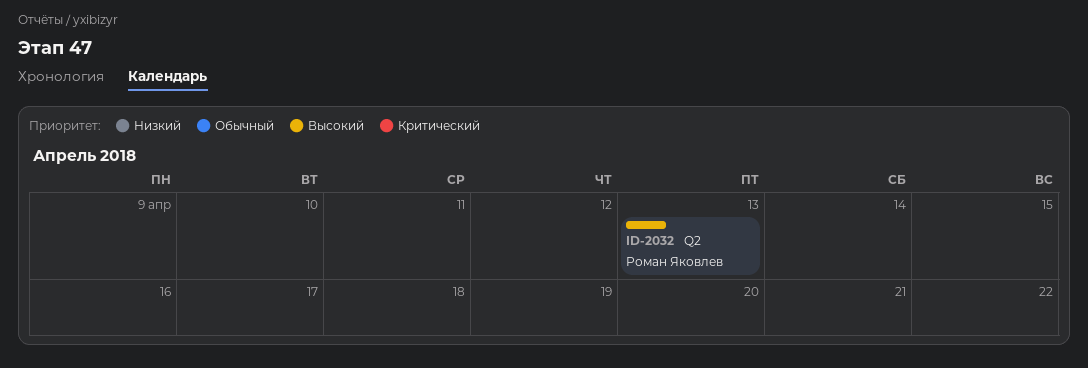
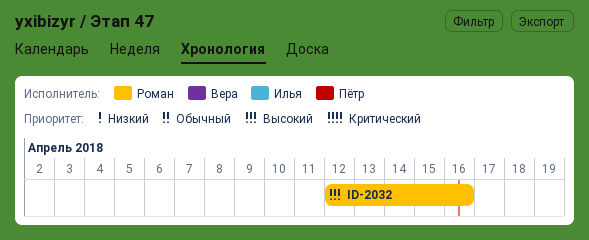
ID-2032, due: Apr 13 -> Apr 16

